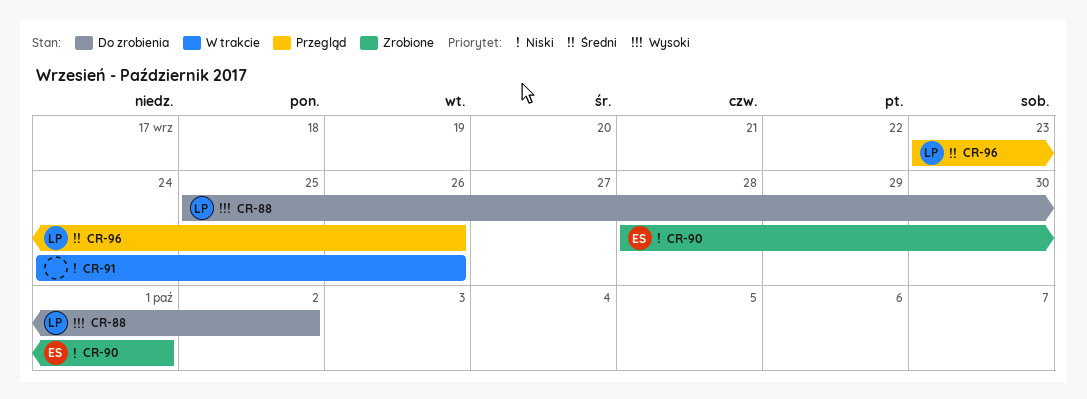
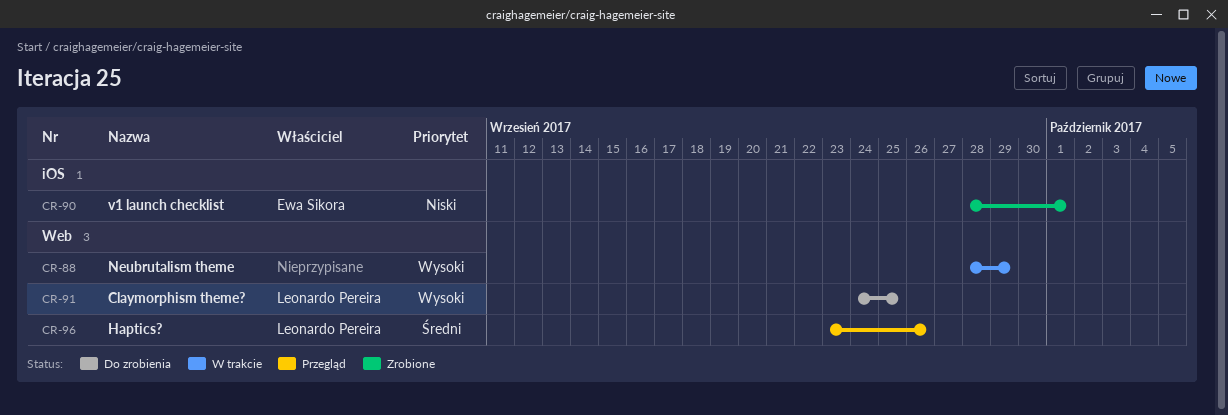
CR-88, status: Do zrobienia -> W trakcie
CR-88, owner: Leonardo Pereira -> none
CR-88, start: Sep 25 -> Sep 28
CR-88, due: Oct 2 -> Sep 29
CR-91, status: W trakcie -> Do zrobienia
CR-91, owner: none -> Leonardo Pereira
CR-91, priority: Niski -> Wysoki
CR-91, due: Sep 26 -> Sep 25

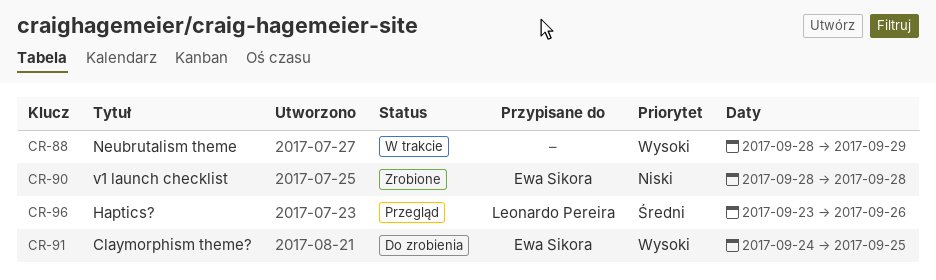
CR-90, due: Oct 1 -> Sep 28
CR-91, owner: Leonardo Pereira -> Ewa Sikora

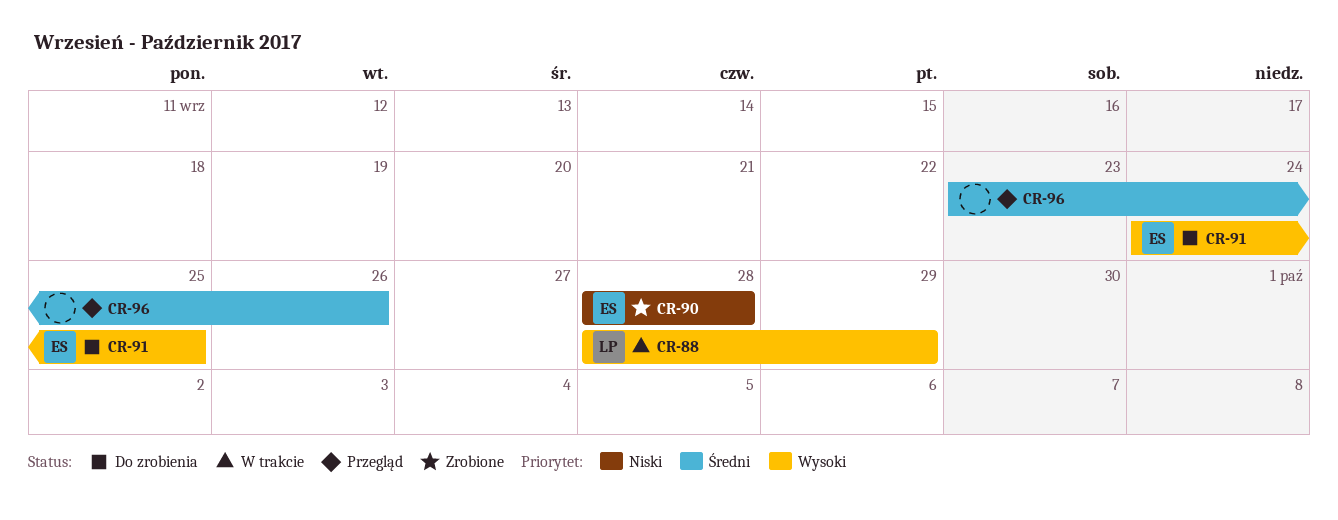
CR-88, owner: none -> Leonardo Pereira
CR-96, owner: Leonardo Pereira -> none

